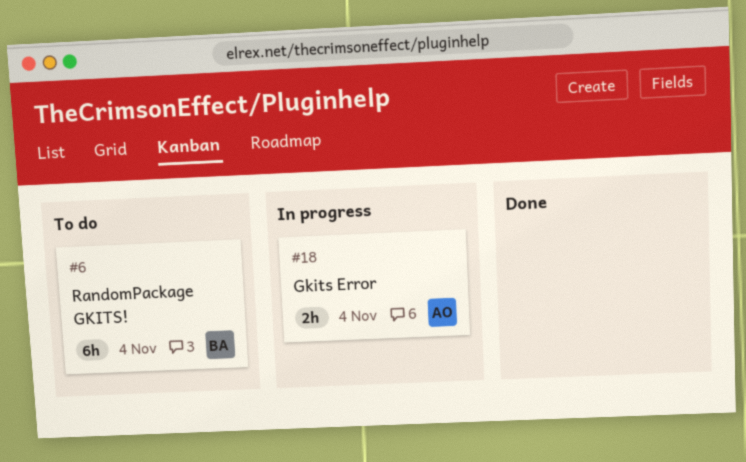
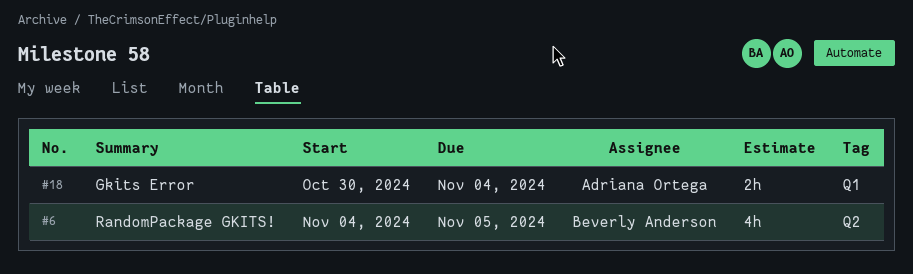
#6, estimate: 6h -> 4h
#6, due: Nov 4 -> Nov 5

